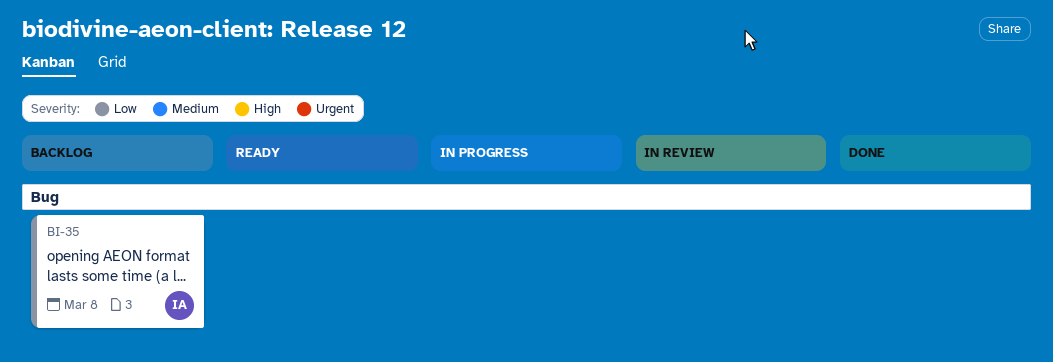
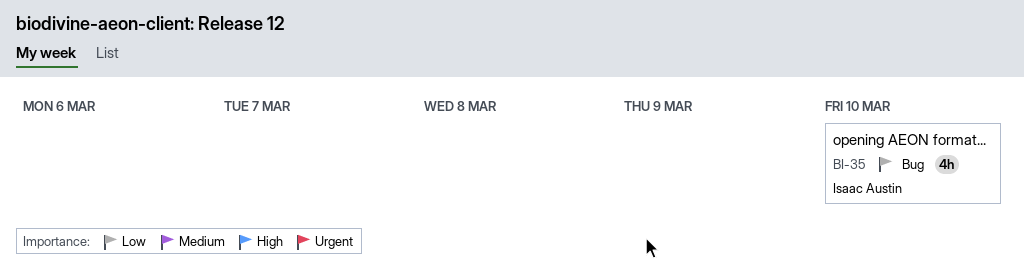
BI-35, due: Mar 8 -> Mar 10

